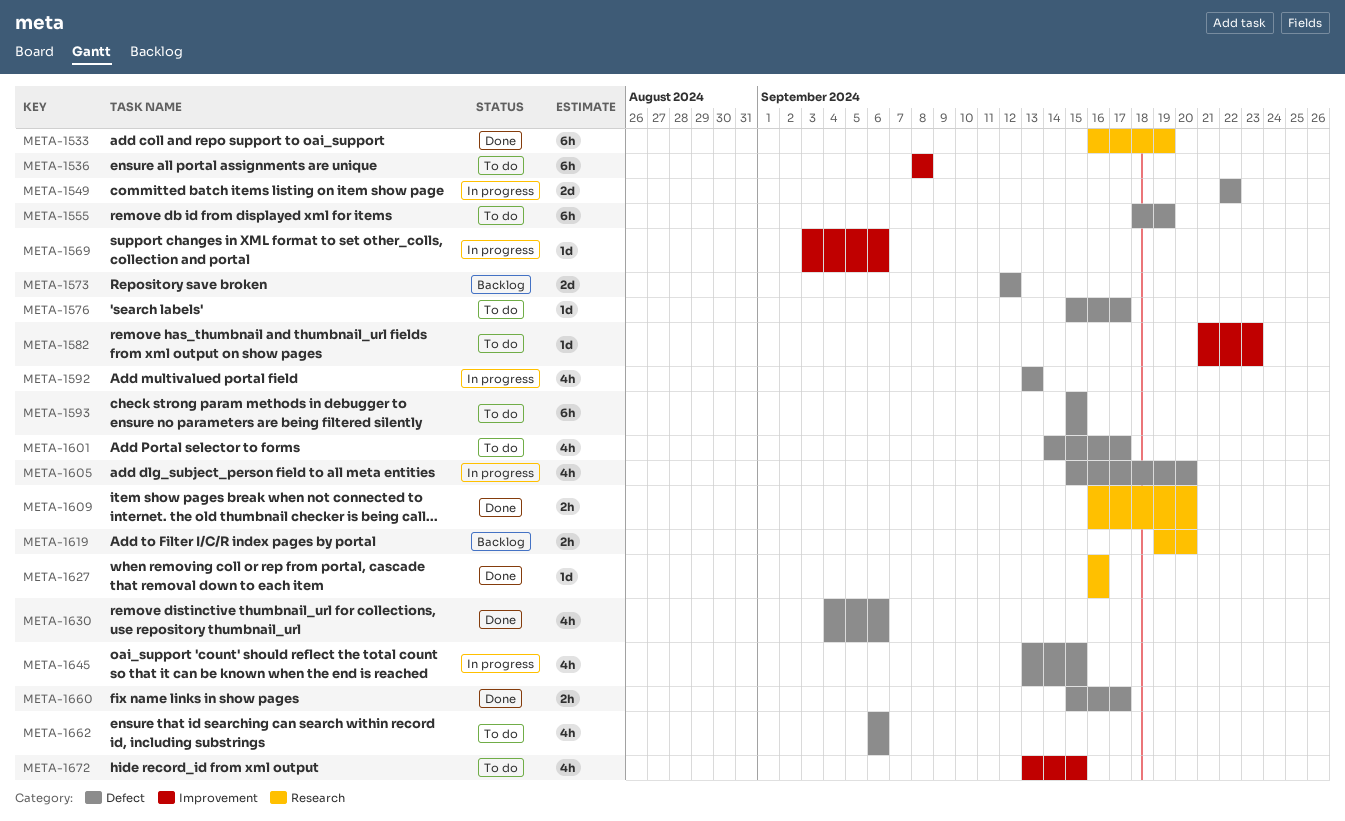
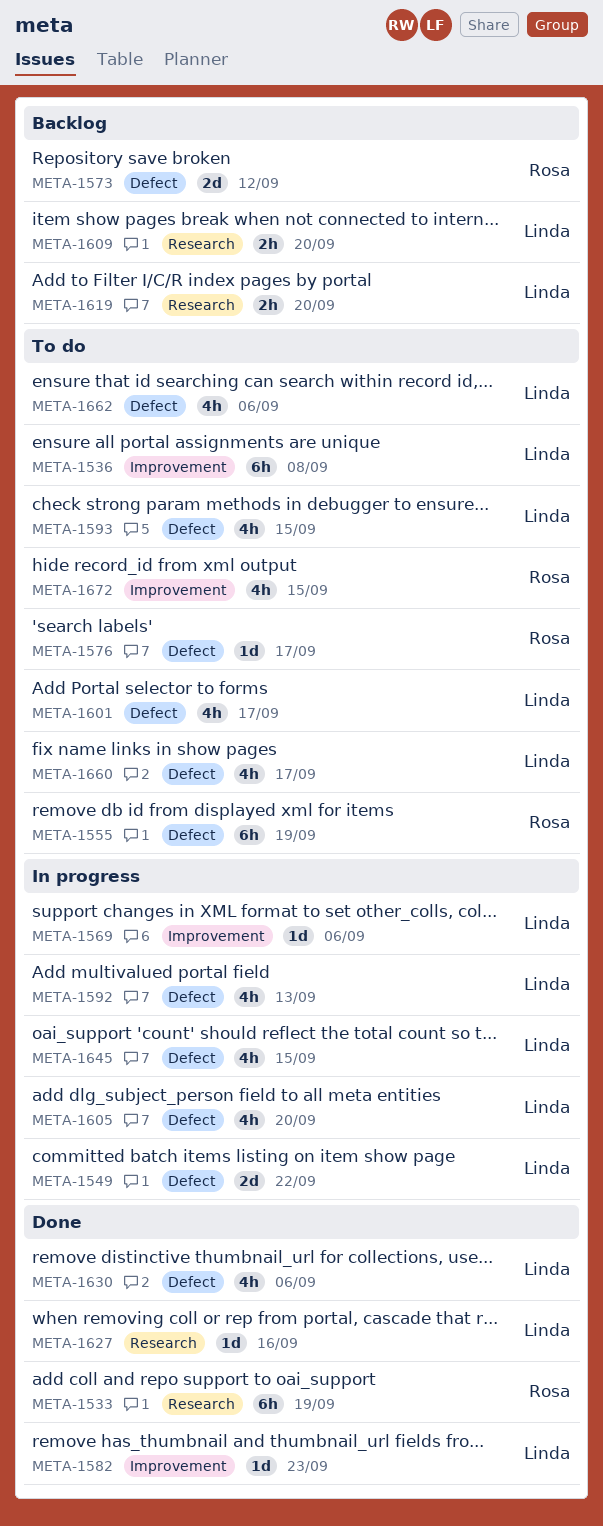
META-1582, status: To do -> Done
META-1593, estimate: 6h -> 4h
META-1609, status: Done -> Backlog
META-1660, status: Done -> To do
META-1660, estimate: 2h -> 4h

